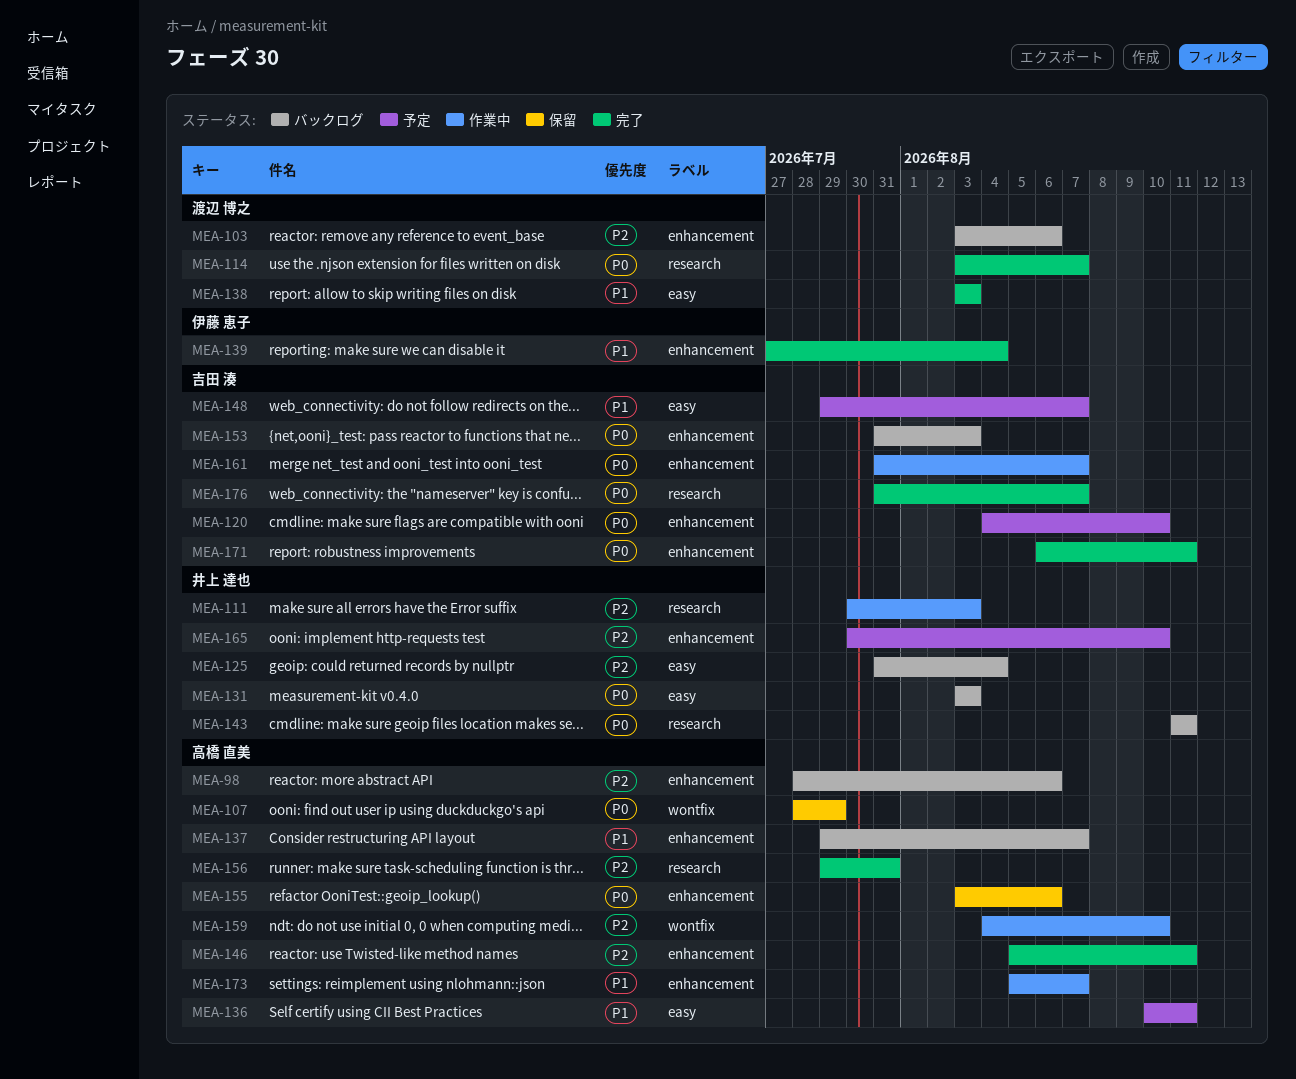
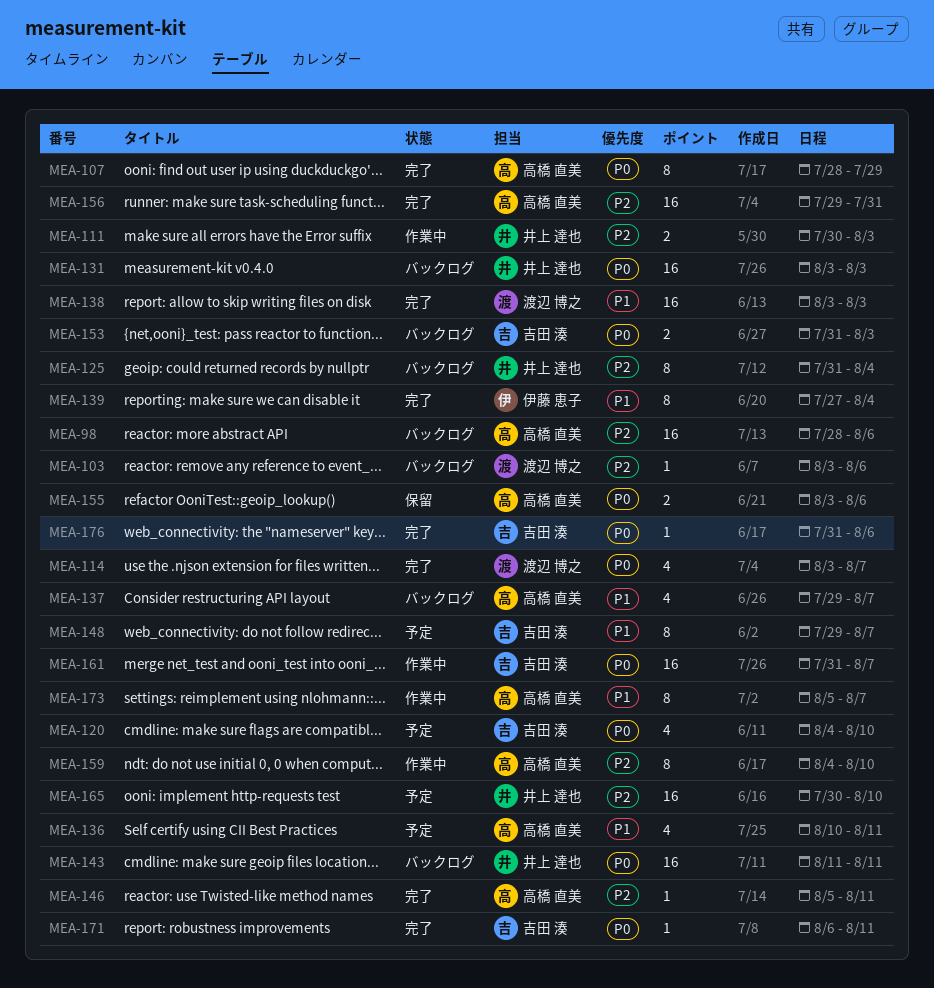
MEA-107, status: 保留 -> 完了
MEA-176, due: Aug 7 -> Aug 6

